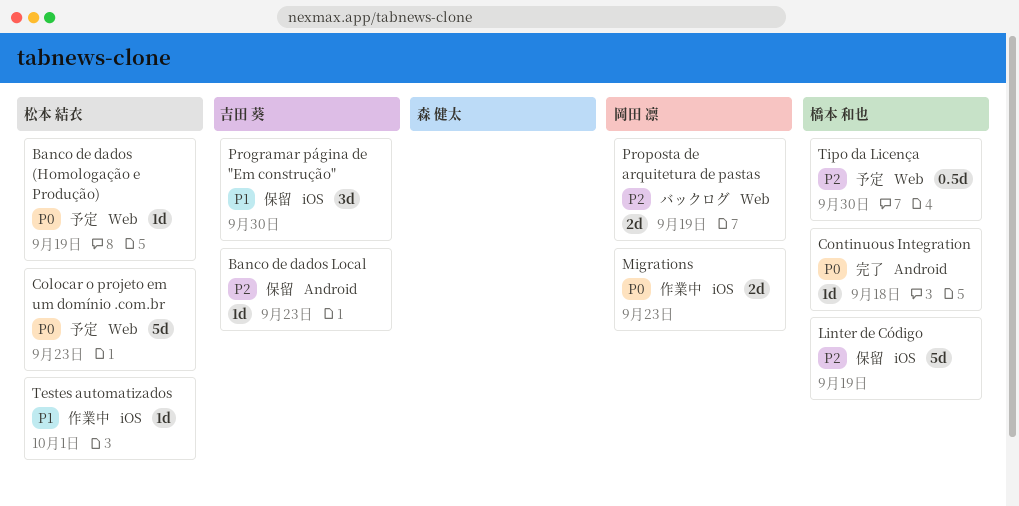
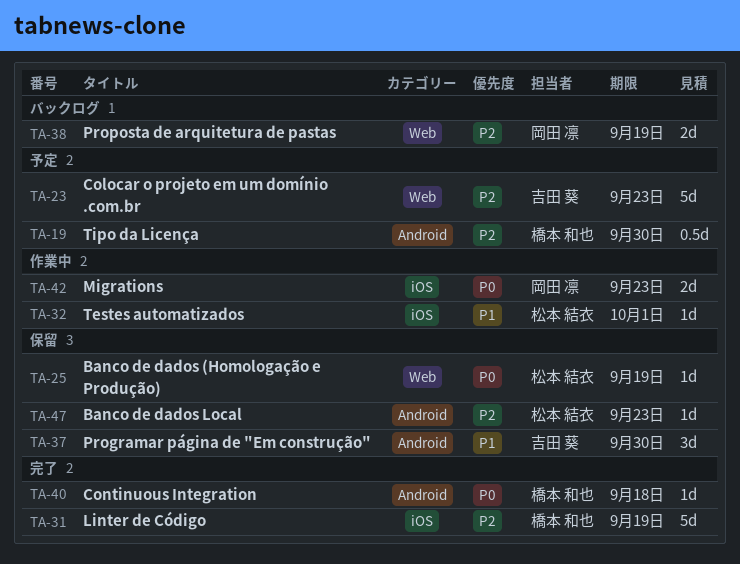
Banco de dados (Homologação e Produção), status: 予定 -> 保留
Banco de dados Local, owner: 吉田 葵 -> 松本 結衣
Colocar o projeto em um domínio .com.br, owner: 松本 結衣 -> 吉田 葵
Colocar o projeto em um domínio .com.br, priority: P0 -> P2
Linter de Código, status: 保留 -> 完了
Programar página de "Em construção", label: iOS -> Android
Tipo da Licença, label: Web -> Android

